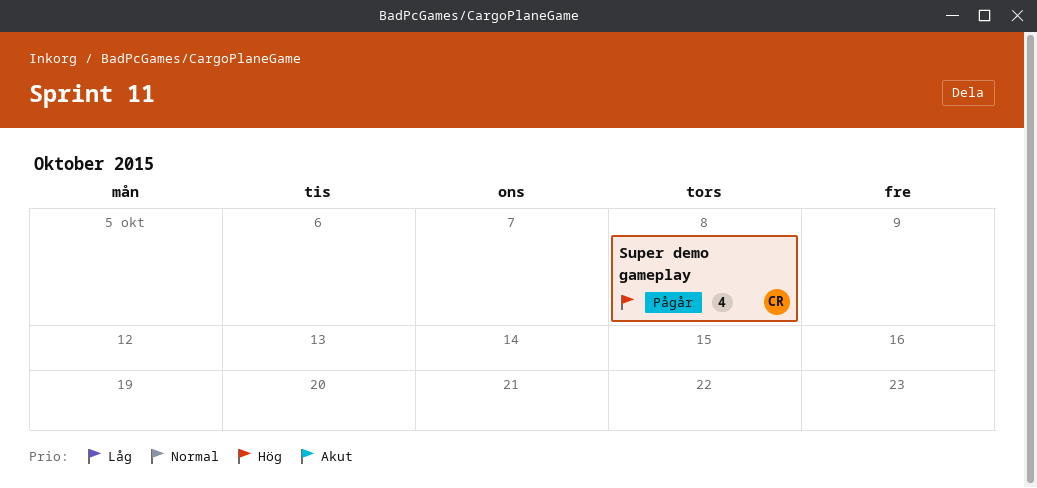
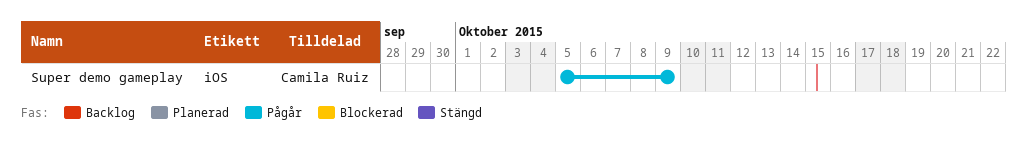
Super demo gameplay, due: Oct 8 -> Oct 9

